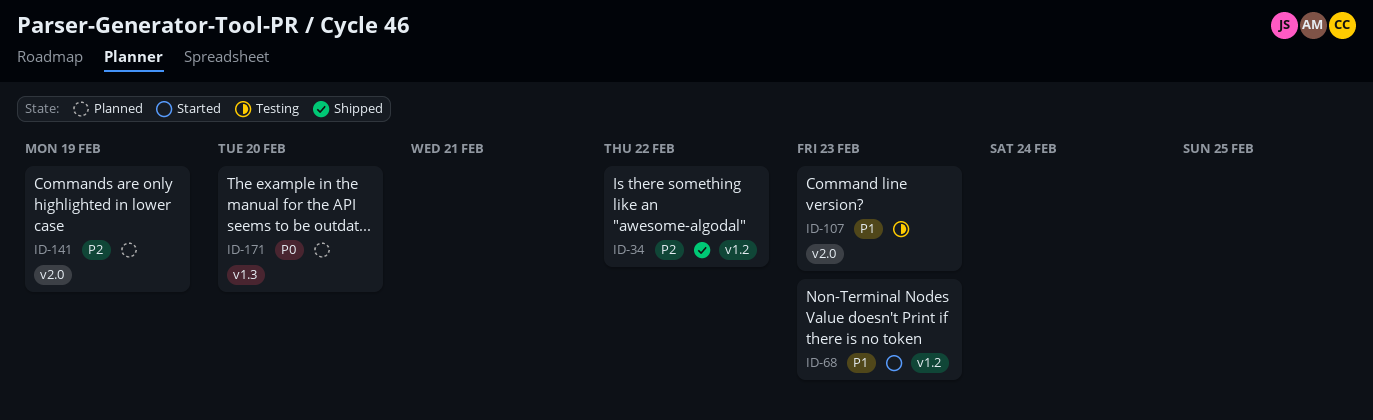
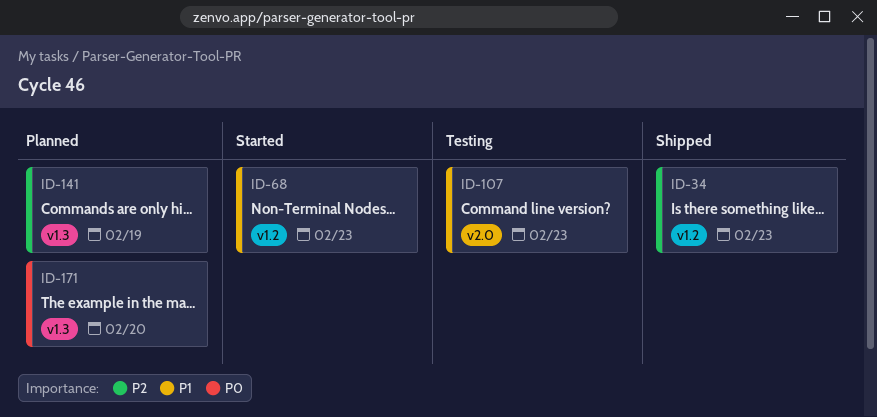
ID-34, due: Feb 22 -> Feb 23
ID-141, label: v2.0 -> v1.3

